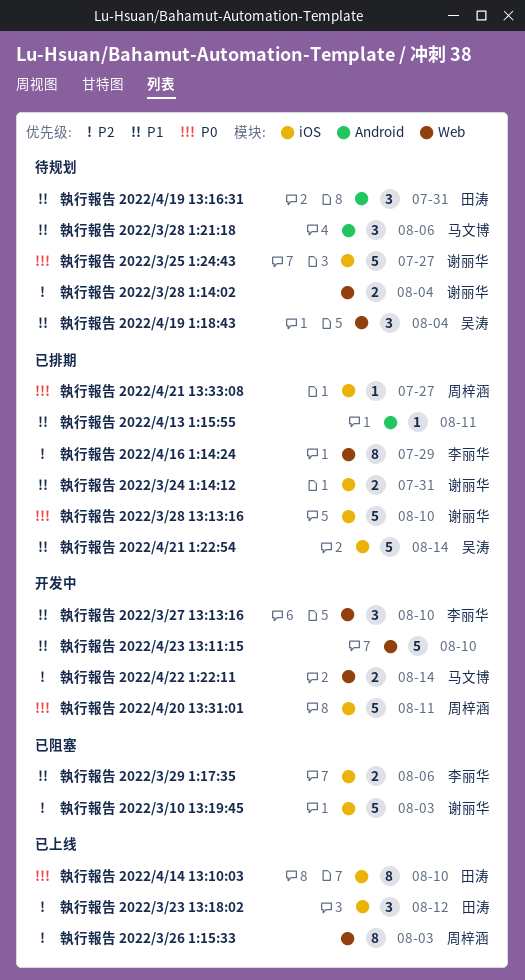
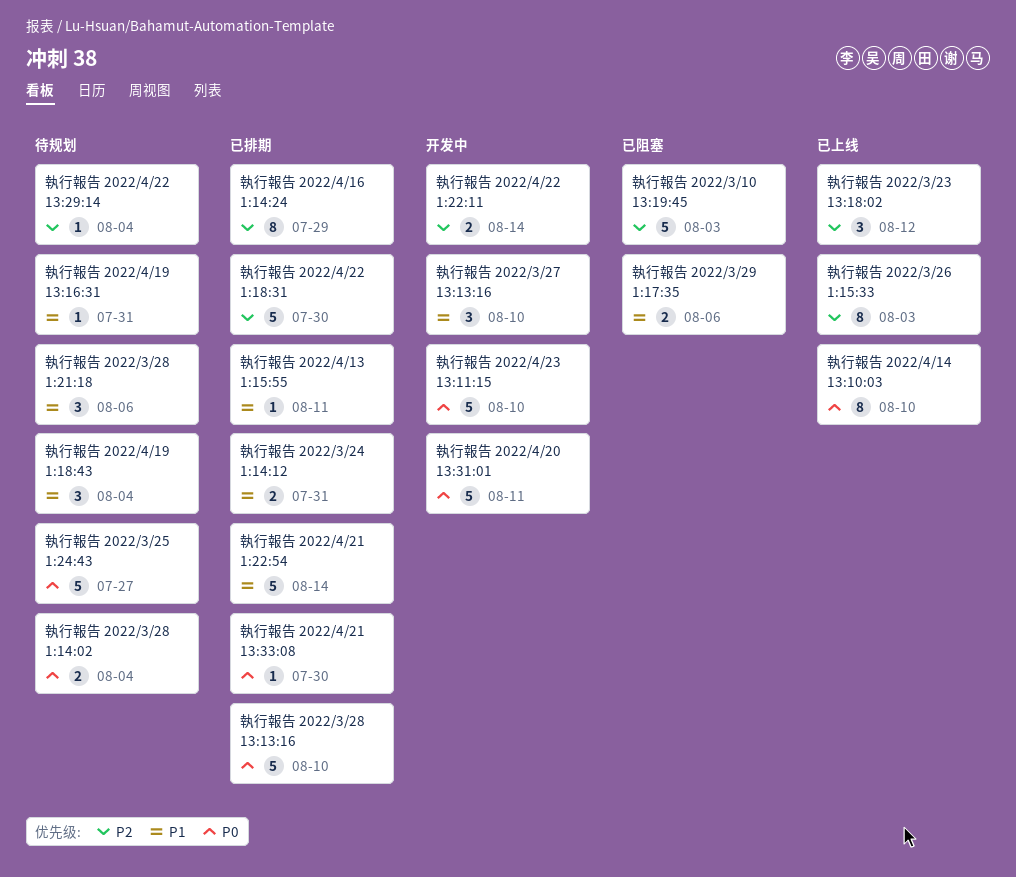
執行報告 2022/3/28 1:14:02, priority: P2 -> P0
執行報告 2022/4/19 13:16:31, estimate: 3 -> 1
執行報告 2022/4/21 13:33:08, due: Jul 27 -> Jul 30
執行報告 2022/4/22 13:29:14: none -> present
執行報告 2022/4/22 1:18:31: none -> present
執行報告 2022/4/23 13:11:15, priority: P1 -> P0

